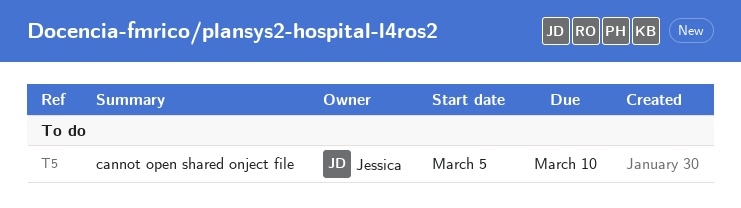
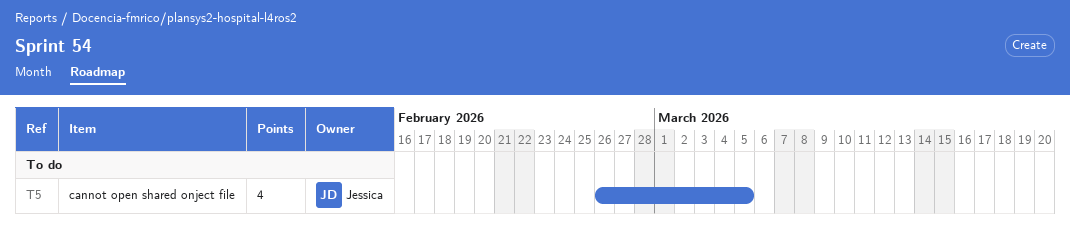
T5, start: Mar 5 -> Feb 26
T5, due: Mar 10 -> Mar 5

